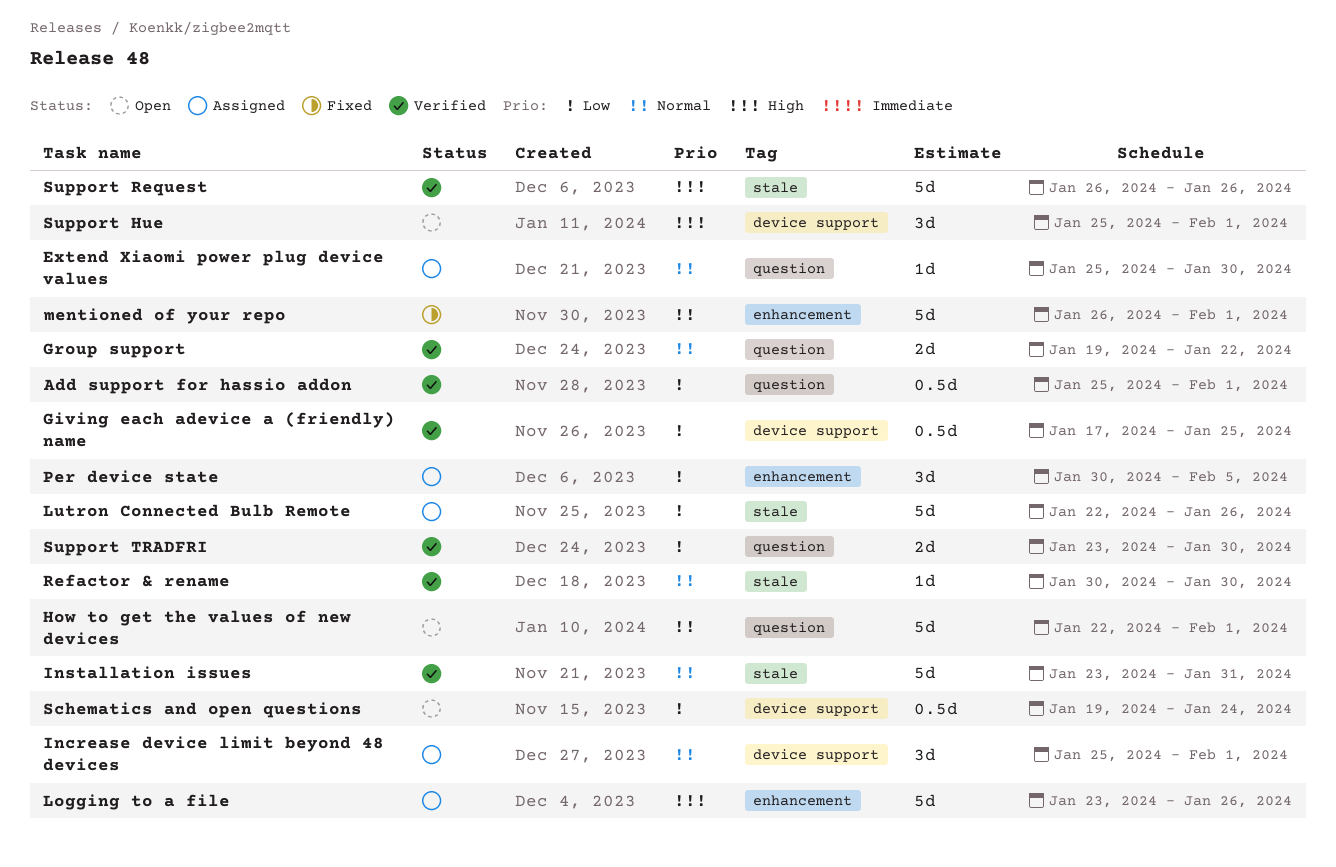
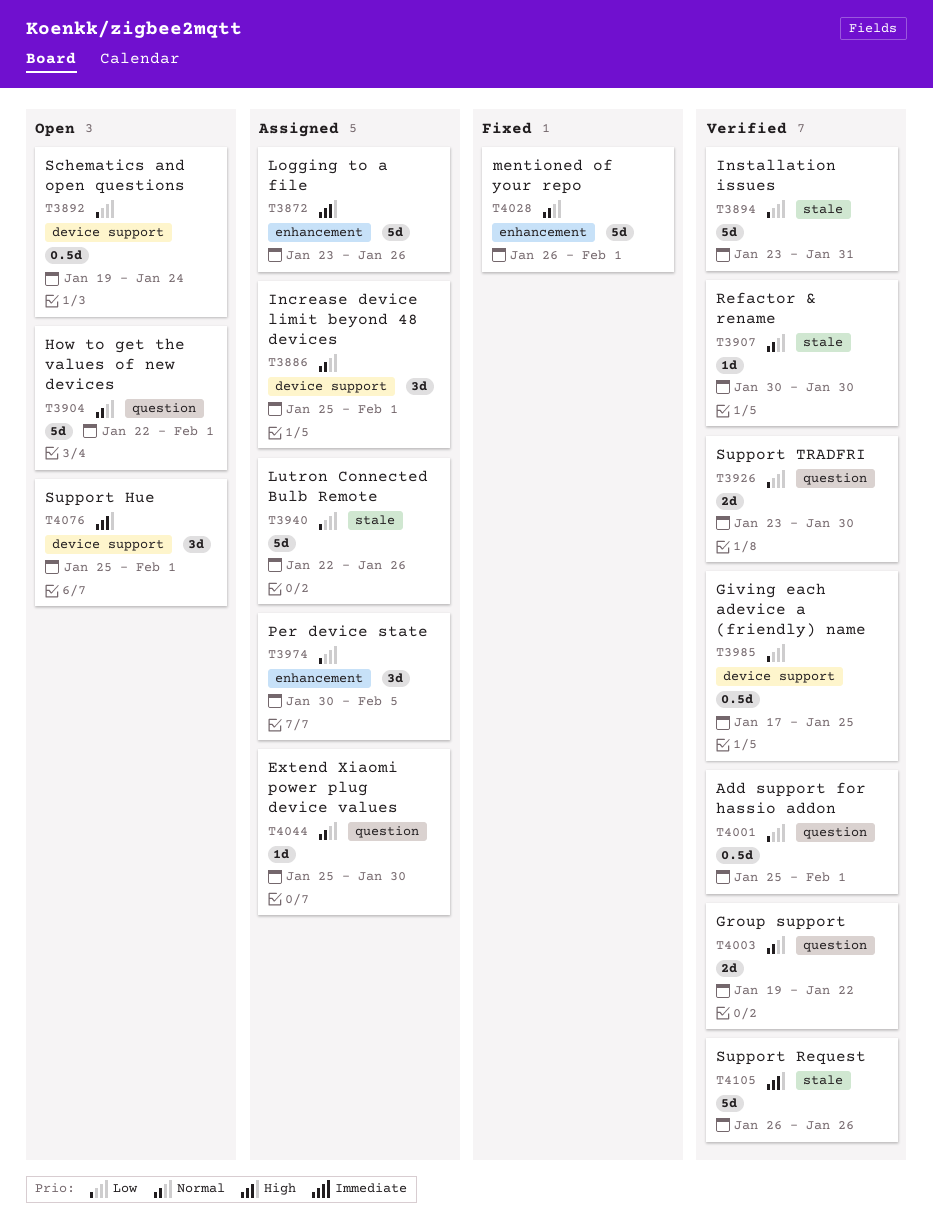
Installation issues, priority: Normal -> Low

